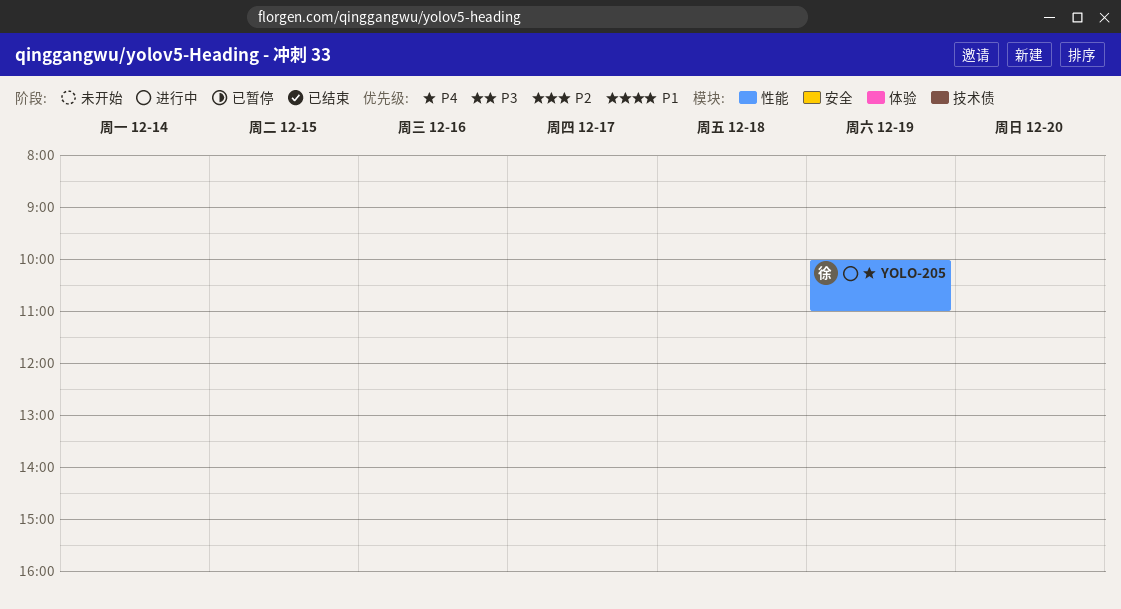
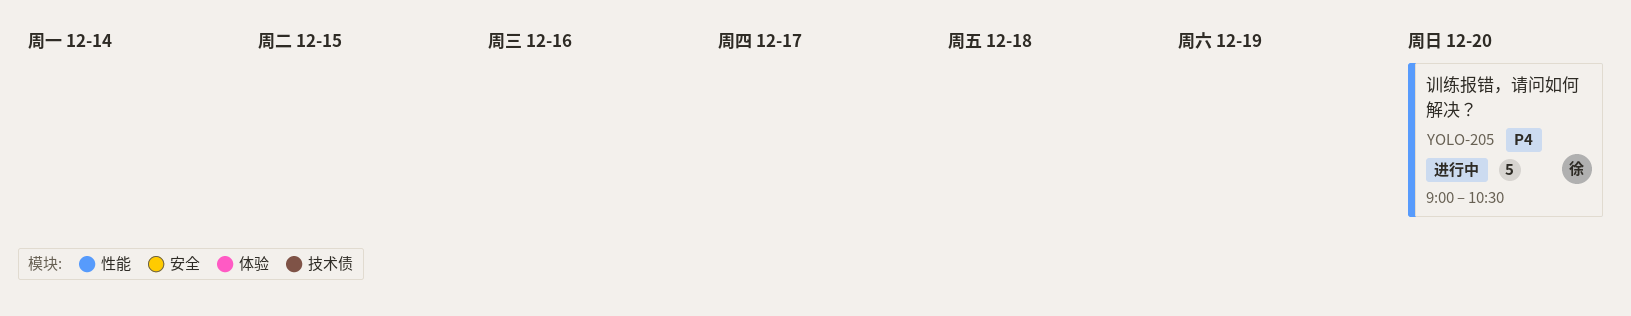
YOLO-205, day: Dec 19 -> Dec 20
YOLO-205, begins: 10:00 -> 09:00
YOLO-205, ends: 11:00 -> 10:30

